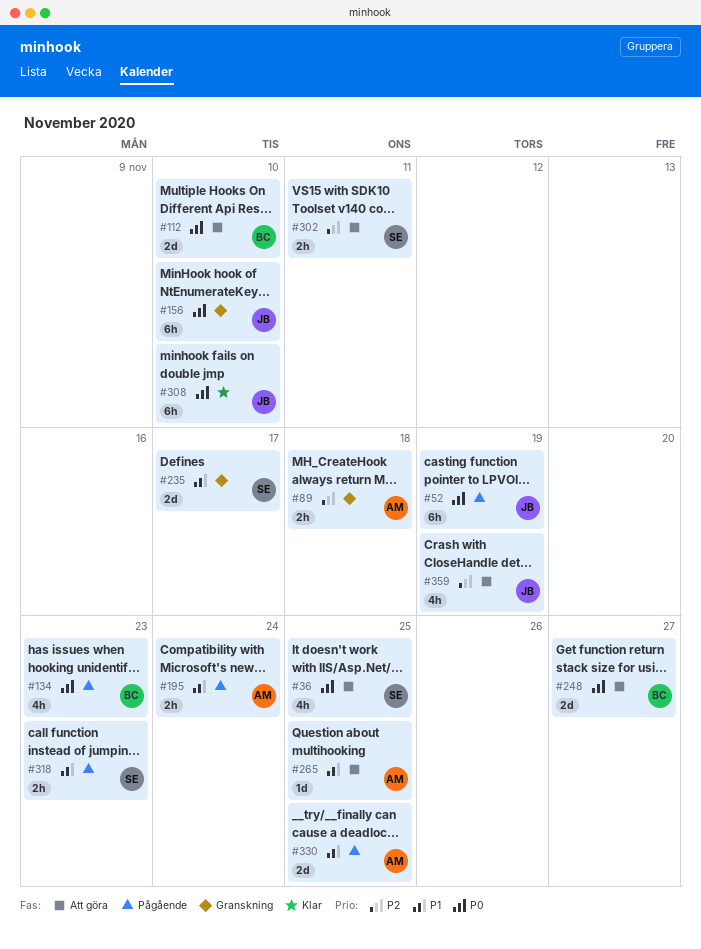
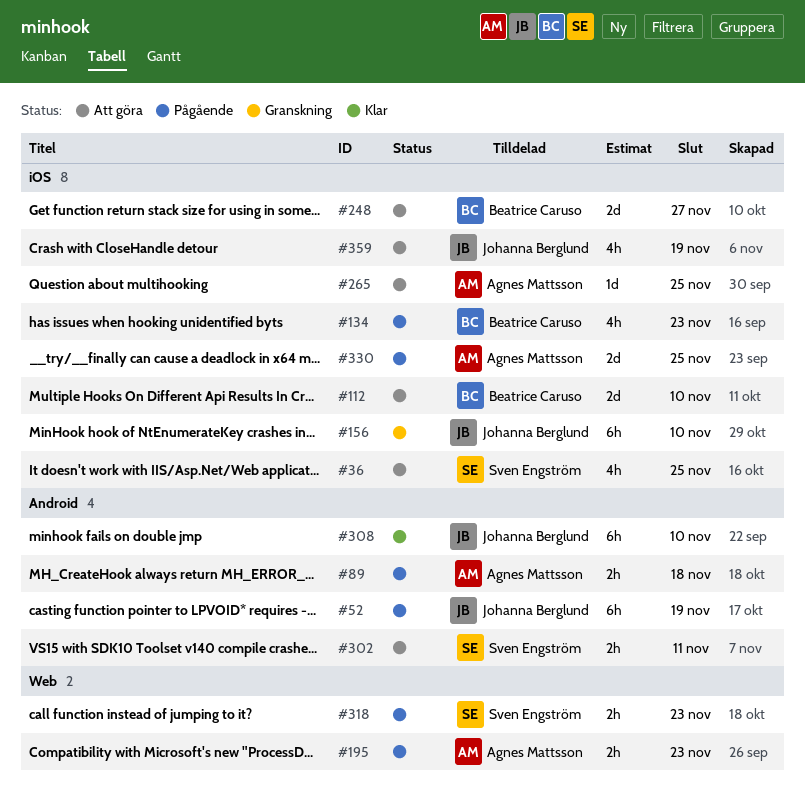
#89, status: Granskning -> Pågående
#195, due: Nov 24 -> Nov 23
#235: present -> none

